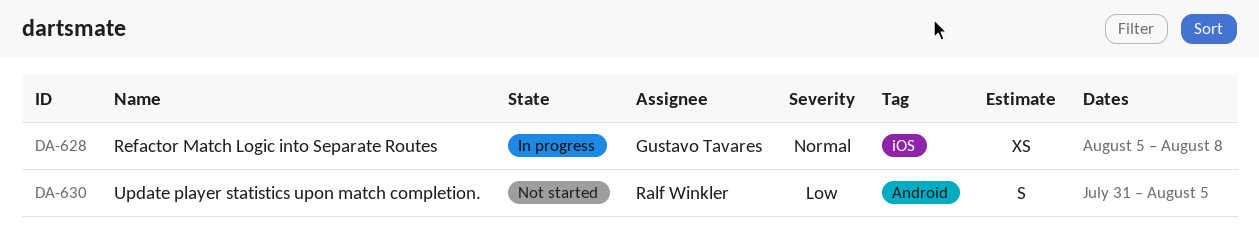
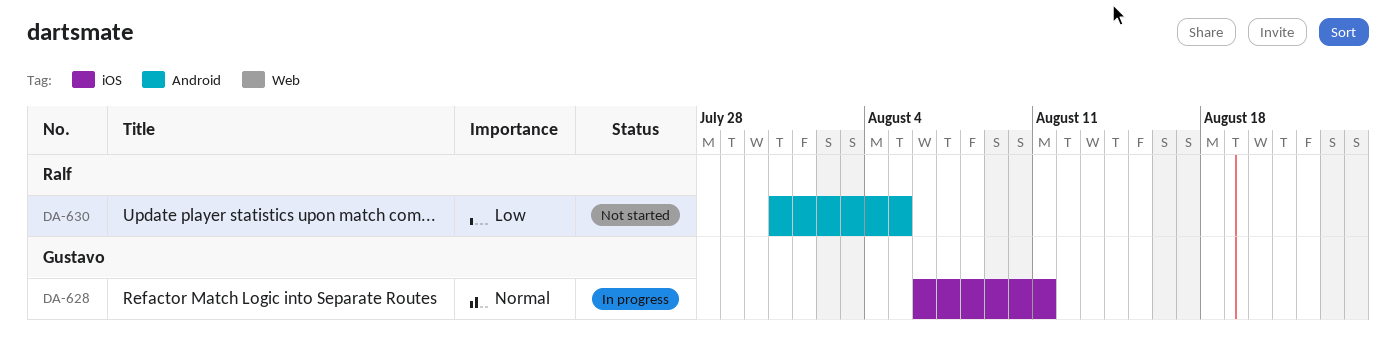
DA-628, start: Aug 5 -> Aug 6
DA-628, due: Aug 8 -> Aug 11

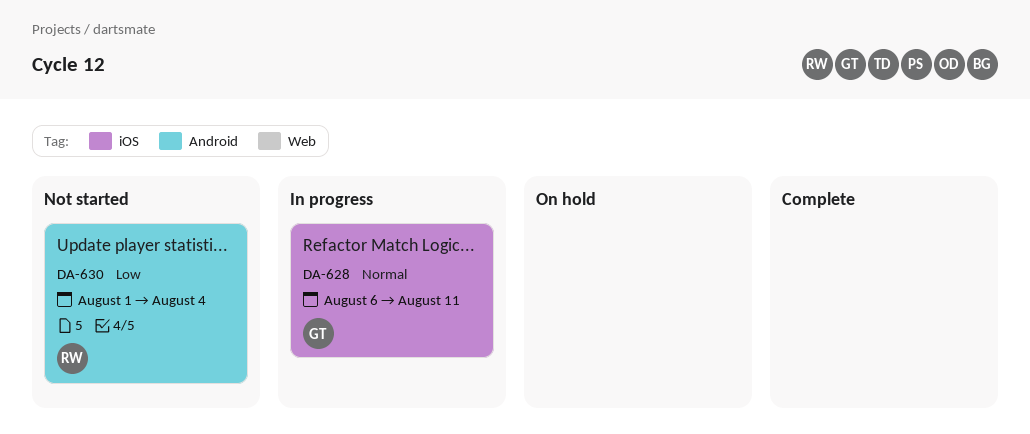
DA-630, start: Jul 31 -> Aug 1
DA-630, due: Aug 5 -> Aug 4

